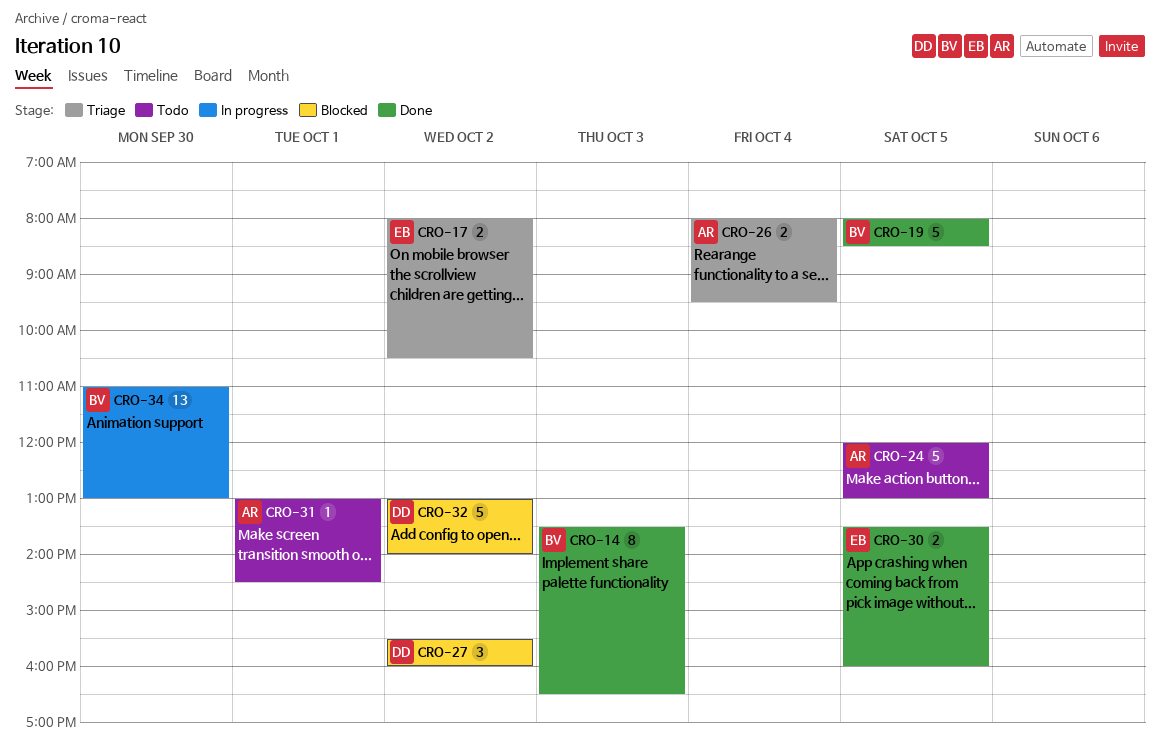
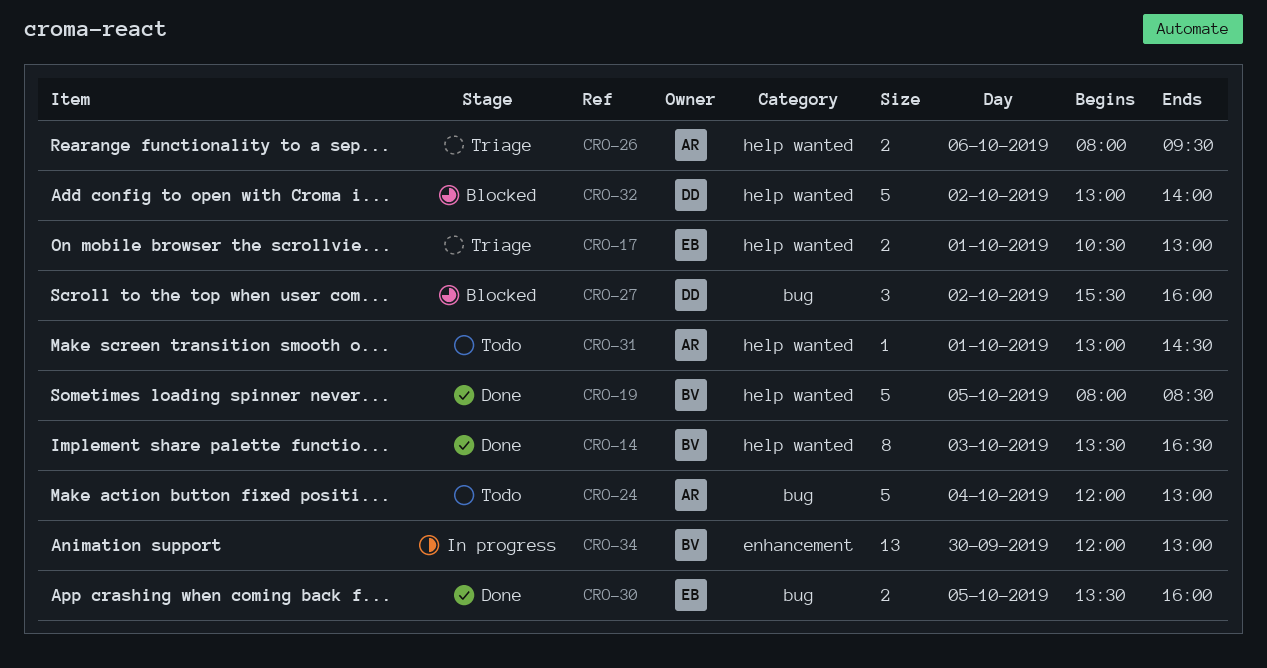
CRO-17, day: Oct 2 -> Oct 1
CRO-17, begins: 08:00 -> 10:30
CRO-17, ends: 10:30 -> 13:00
CRO-24, day: Oct 5 -> Oct 4
CRO-26, day: Oct 4 -> Oct 6
CRO-34, begins: 11:00 -> 12:00

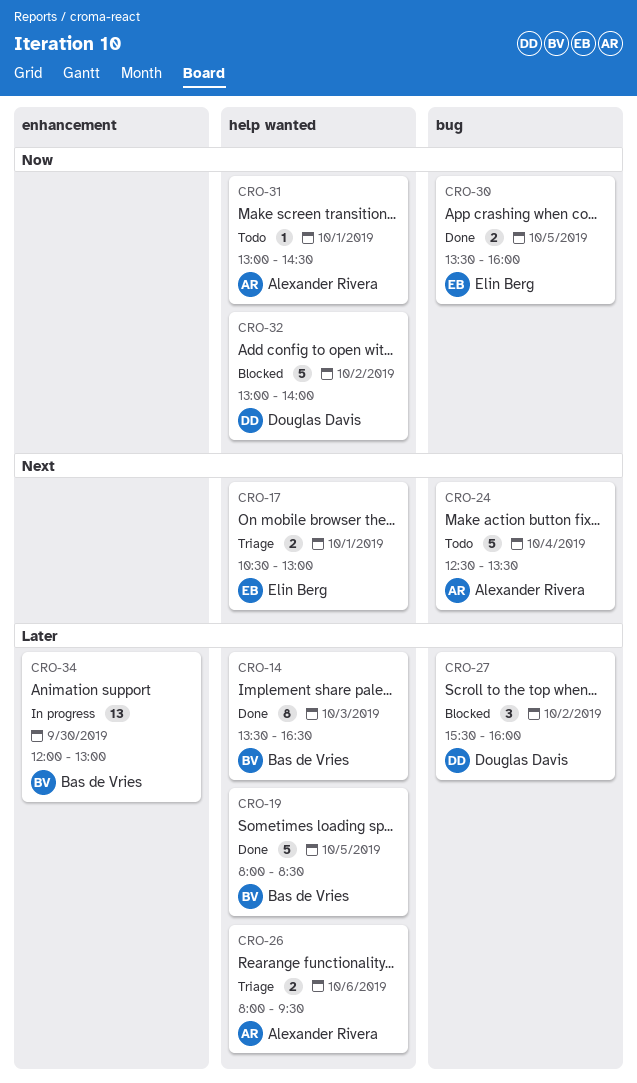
CRO-24, begins: 12:00 -> 12:30
CRO-24, ends: 13:00 -> 13:30

